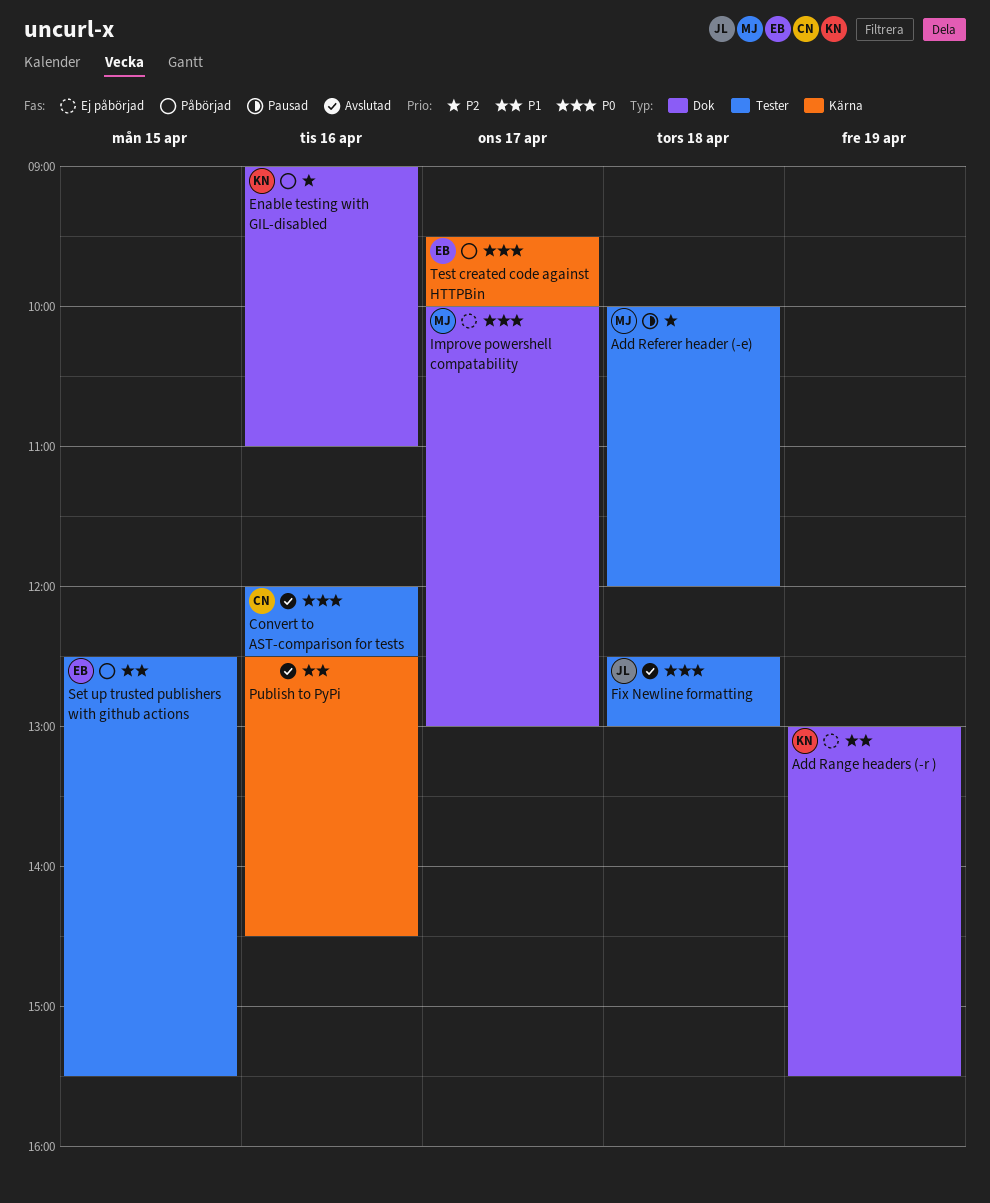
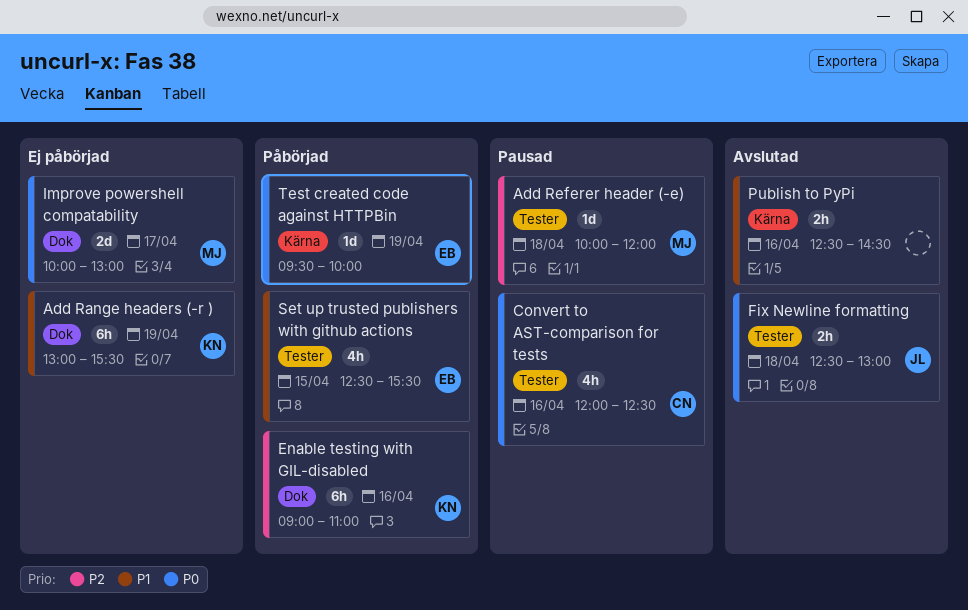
Convert to AST-comparison for tests, status: Avslutad -> Pausad
Test created code against HTTPBin, day: Apr 17 -> Apr 19

